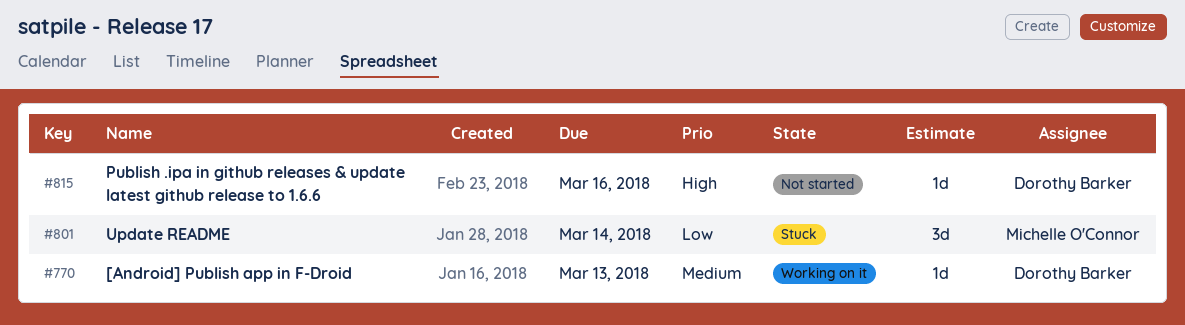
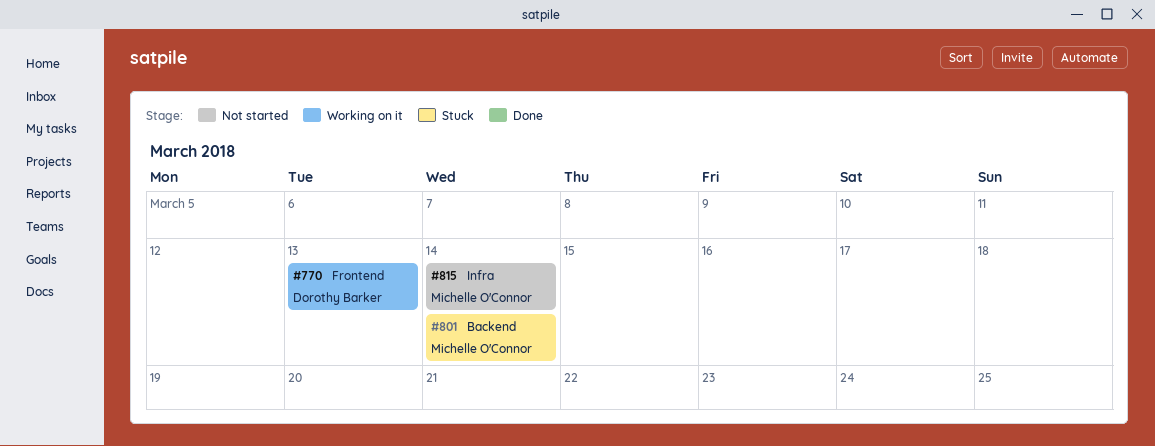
#815, owner: Dorothy Barker -> Michelle O'Connor
#815, due: Mar 16 -> Mar 14

